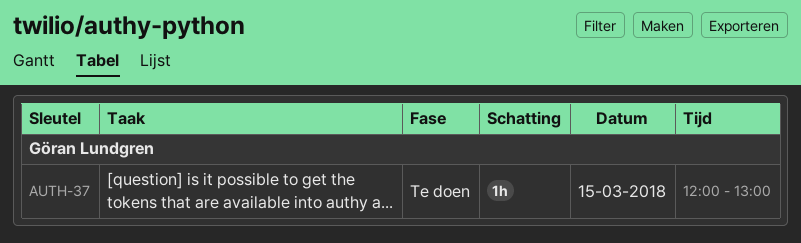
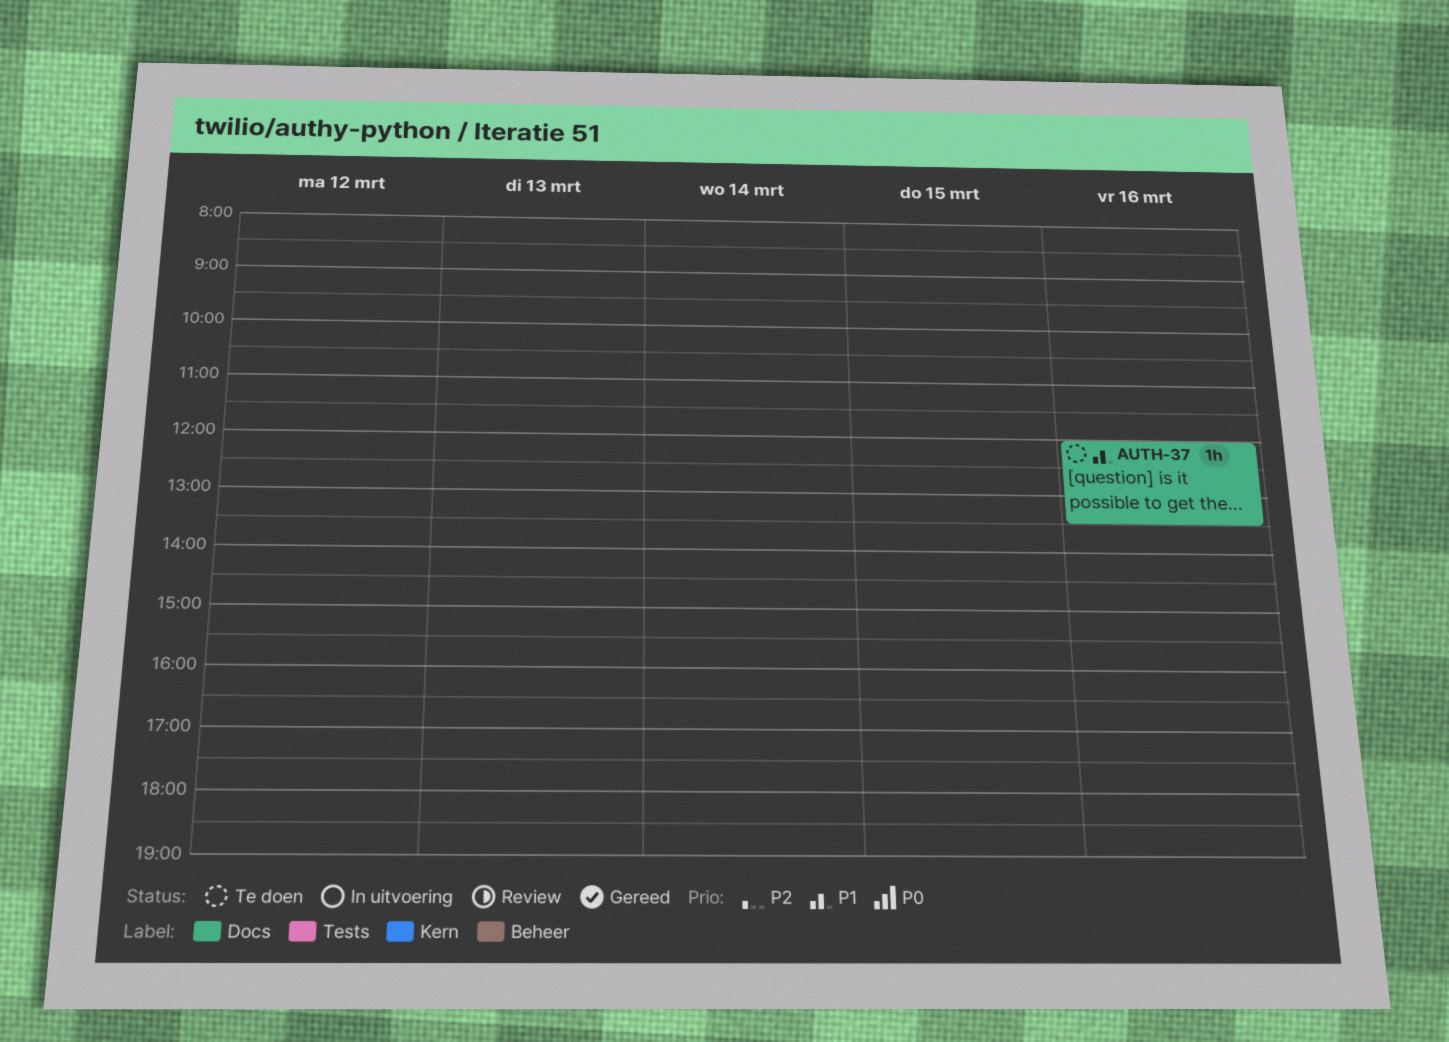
AUTH-37, day: Mar 15 -> Mar 16
AUTH-37, ends: 13:00 -> 13:30

